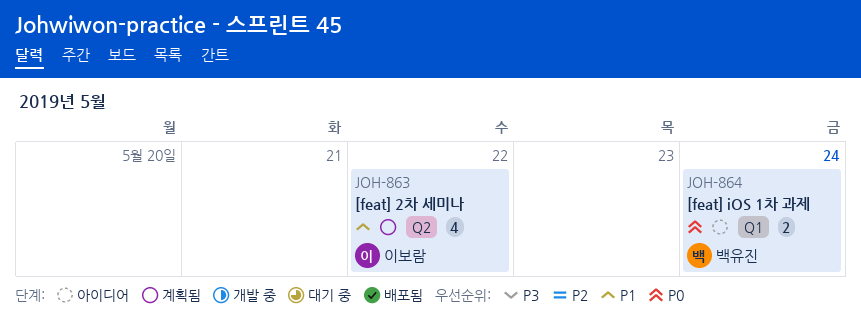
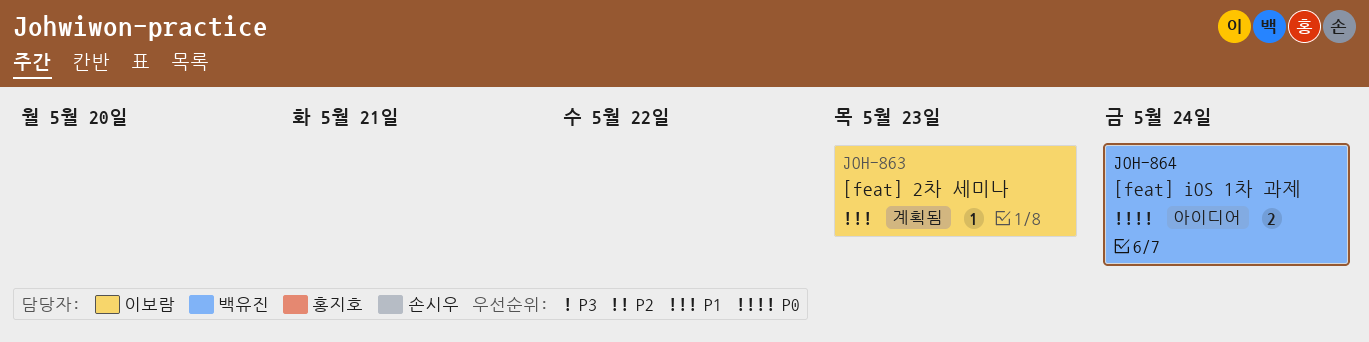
JOH-863, estimate: 4 -> 1
JOH-863, due: May 22 -> May 23

